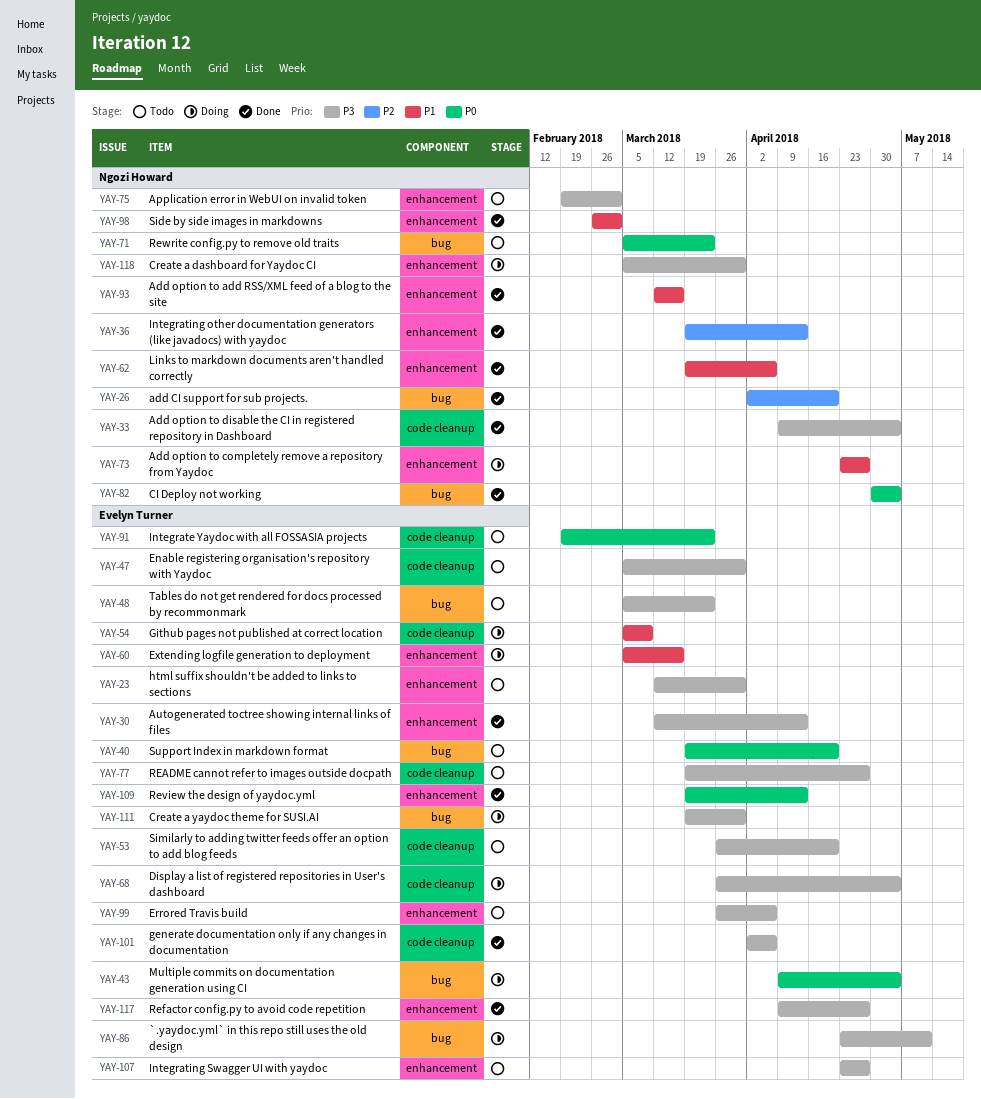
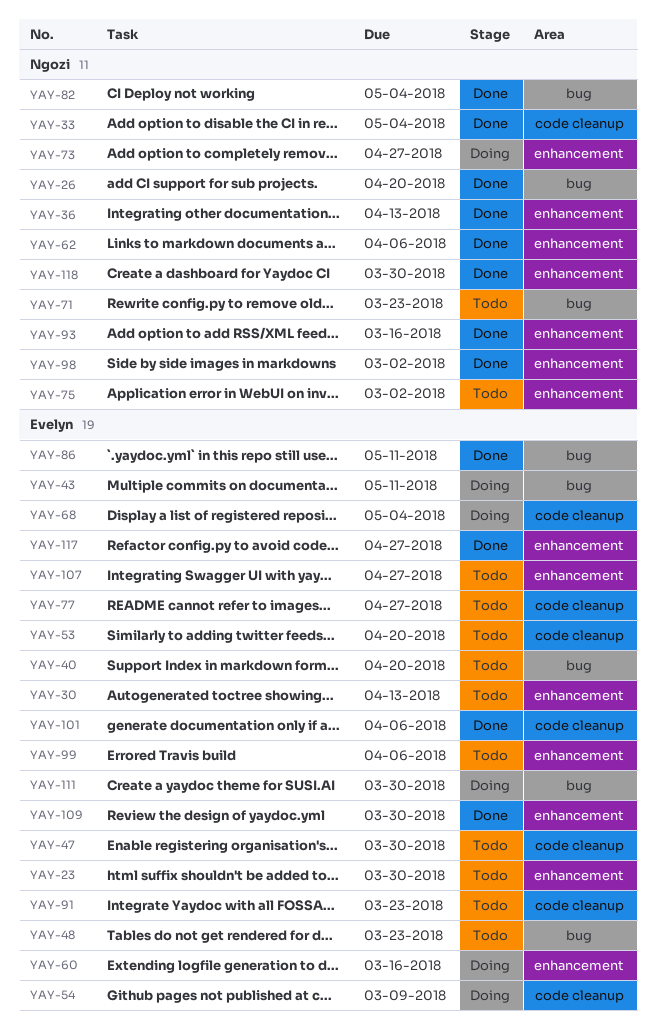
YAY-30, status: Done -> Todo
YAY-43, due: May 4 -> May 11
YAY-86, status: Doing -> Done
YAY-109, due: Apr 13 -> Mar 30
YAY-118, status: Doing -> Done

